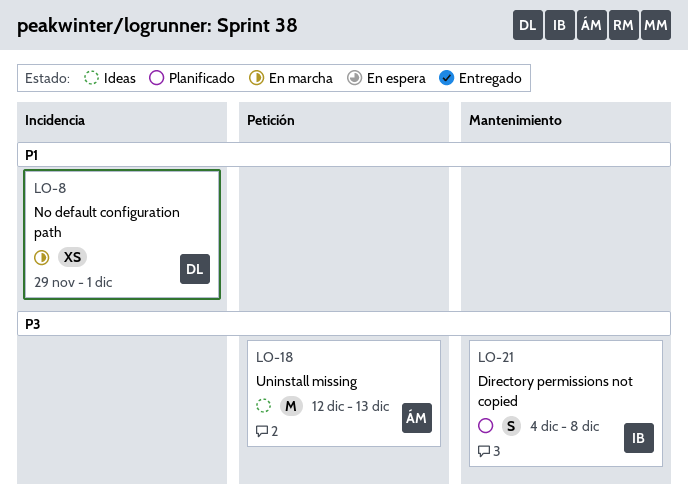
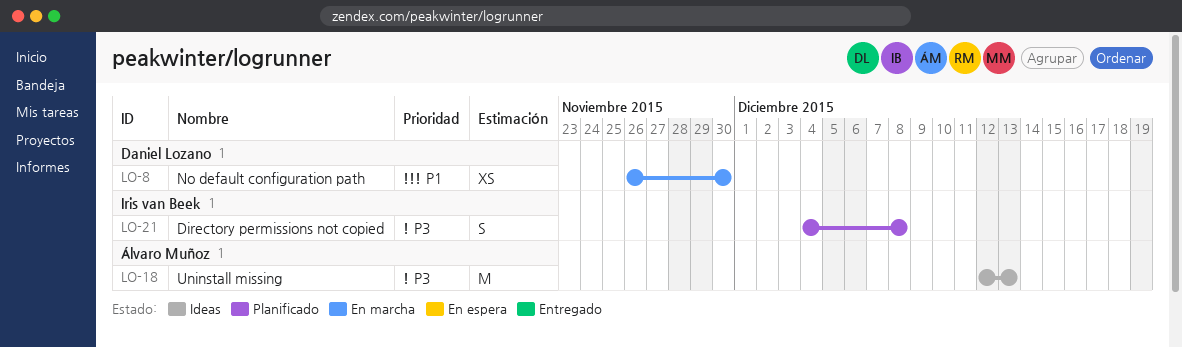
LO-8, start: Nov 29 -> Nov 26
LO-8, due: Dec 1 -> Nov 30

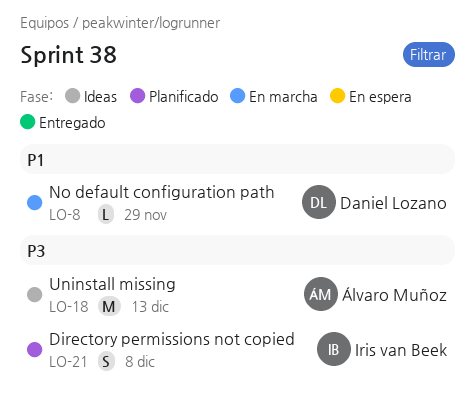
LO-8, estimate: XS -> L
LO-8, due: Nov 30 -> Nov 29

